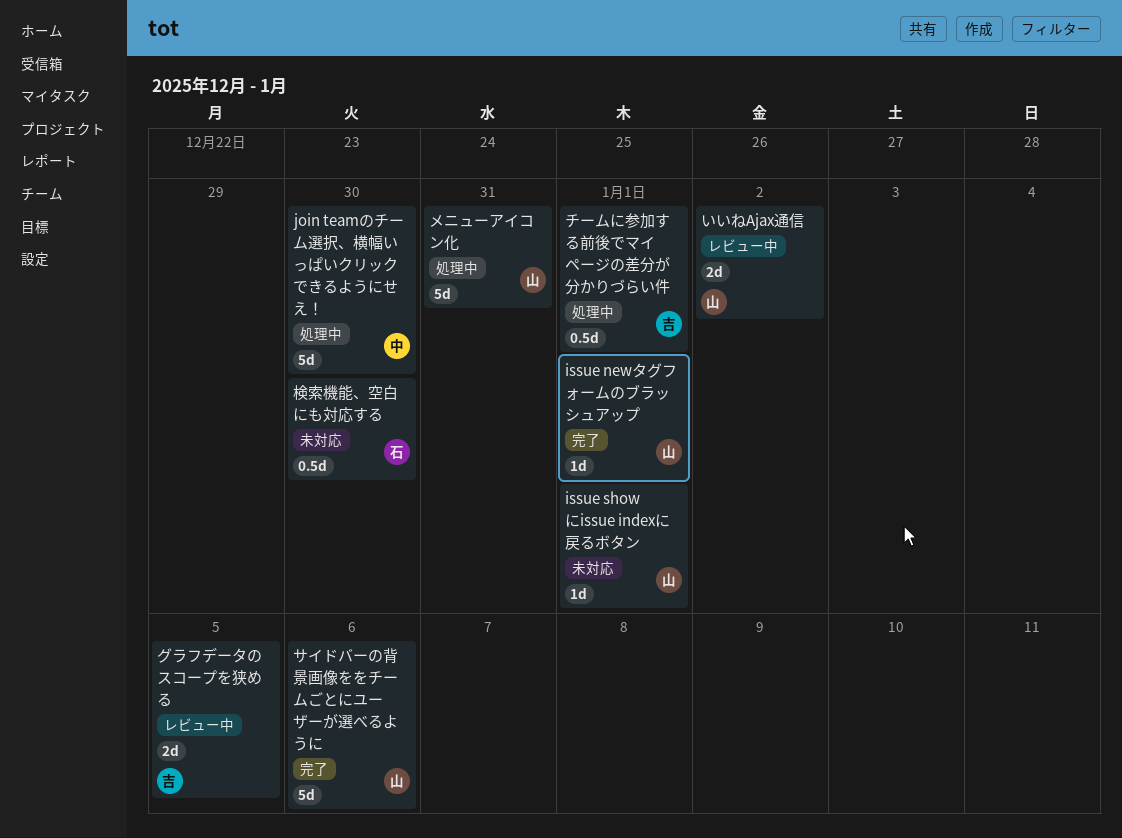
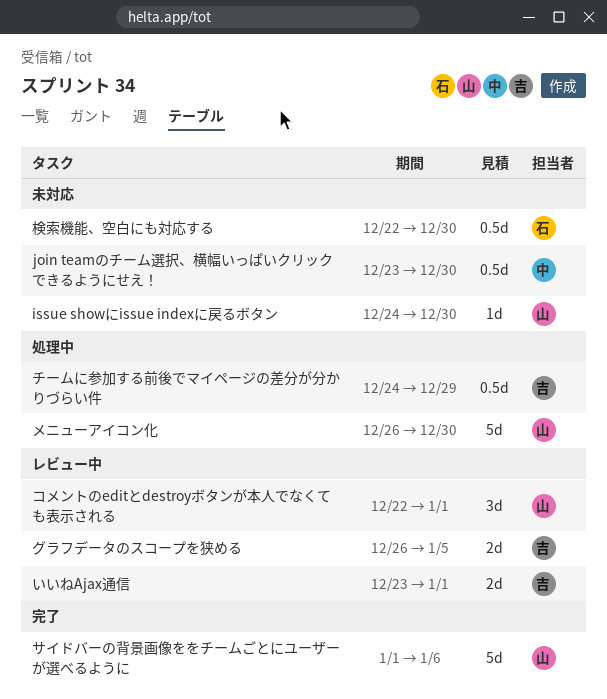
issue newタグフォームのブラッシュアップ: present -> none
issue showにissue indexに戻るボタン, due: Jan 1 -> Dec 30
join teamのチーム選択、横幅いっぱいクリックできるようにせえ！, status: 処理中 -> 未対応
join teamのチーム選択、横幅いっぱいクリックできるようにせえ！, estimate: 5d -> 0.5d
いいねAjax通信, owner: 山 -> 吉
いいねAjax通信, due: Jan 2 -> Jan 1
コメントのeditとdestroyボタンが本人でなくても表示される: none -> present
チームに参加する前後でマイページの差分が分かりづらい件, due: Jan 1 -> Dec 29
メニューアイコン化, due: Dec 31 -> Dec 30

